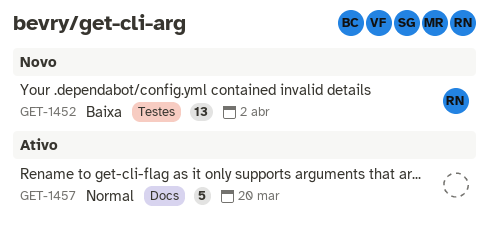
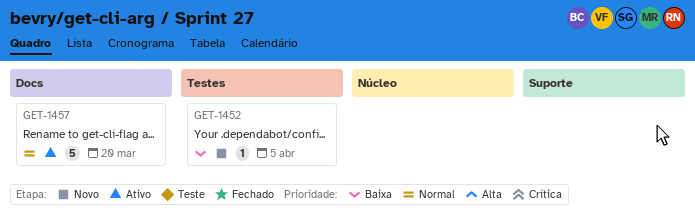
GET-1452, estimate: 13 -> 1
GET-1452, due: Apr 2 -> Apr 5

